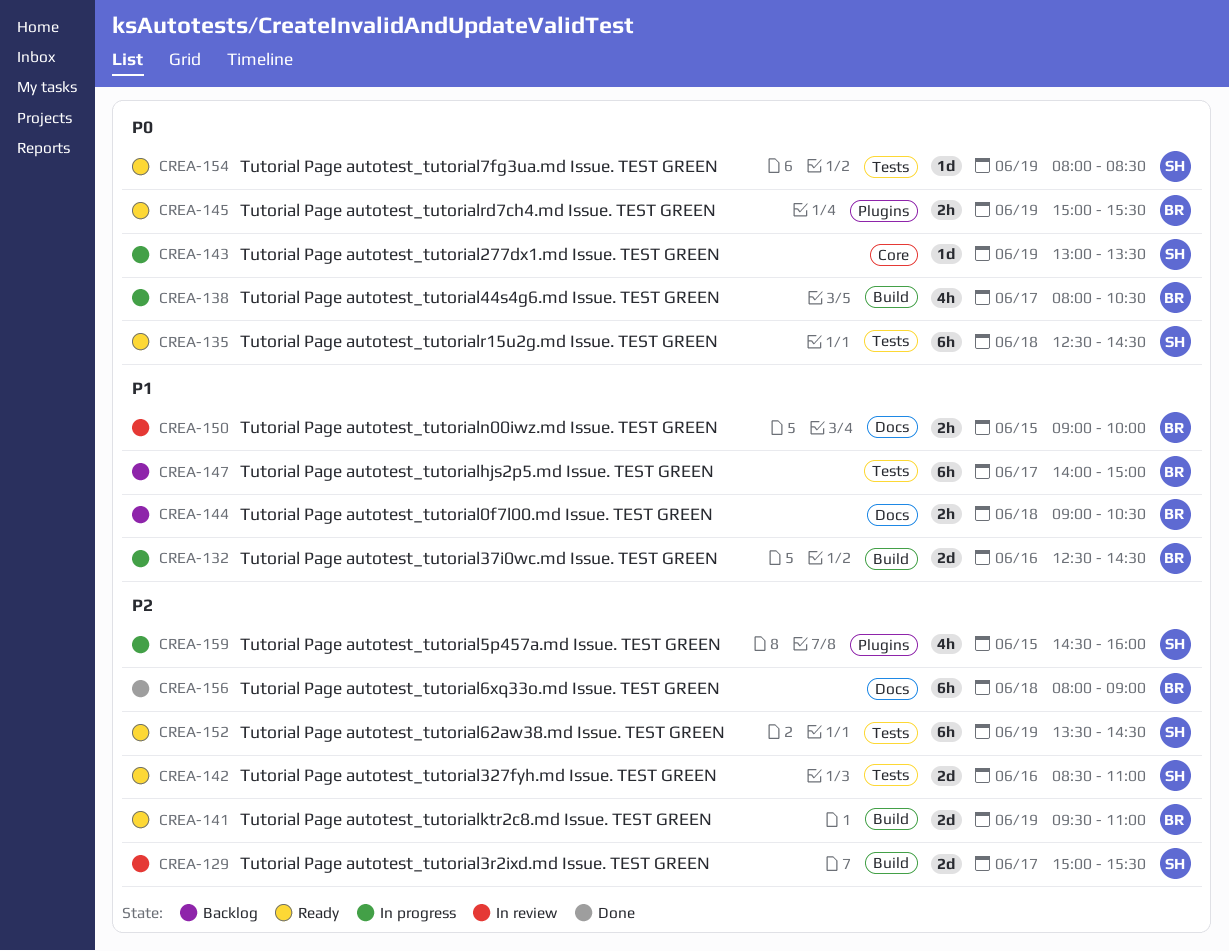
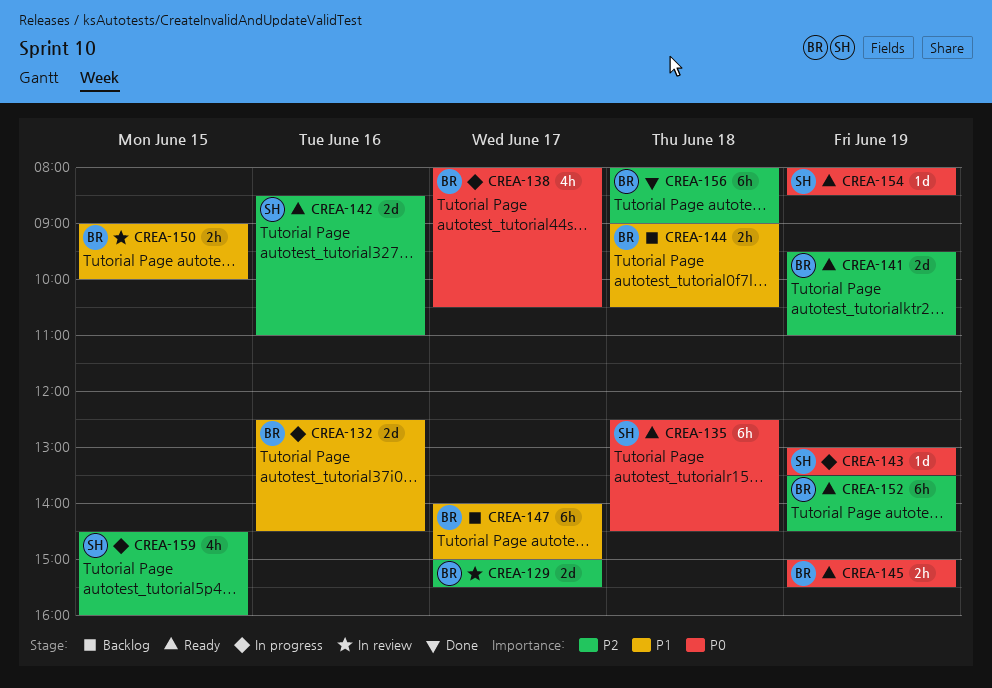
CREA-129, owner: SH -> BR
CREA-152, owner: SH -> BR

